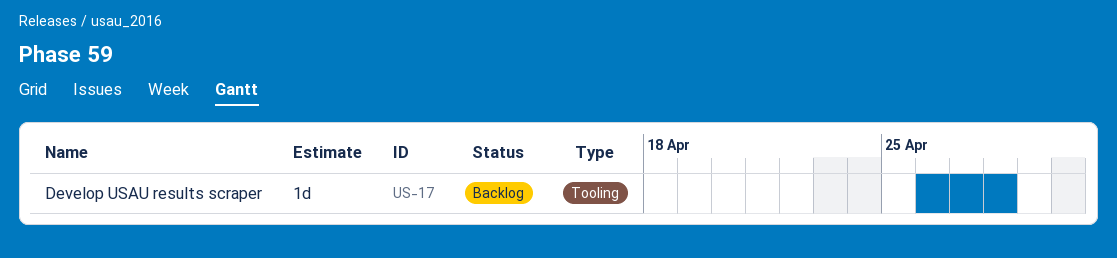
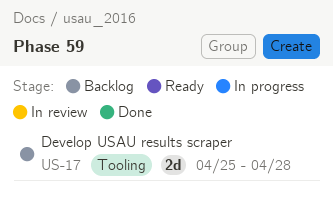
US-17, estimate: 1d -> 2d
US-17, start: Apr 26 -> Apr 25

